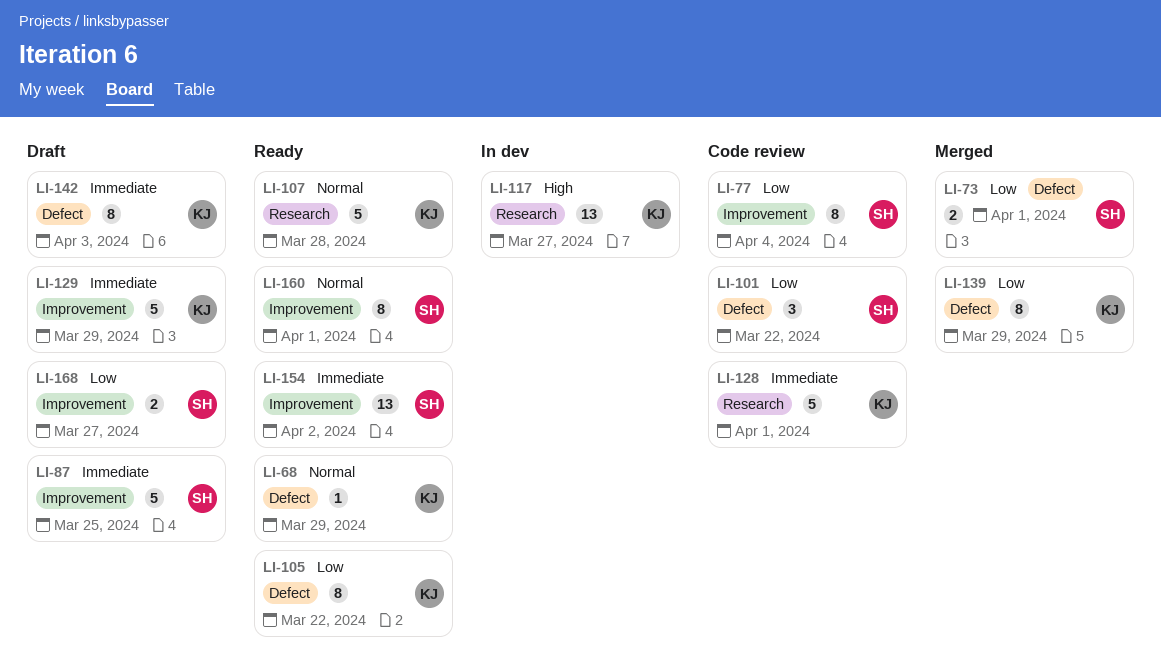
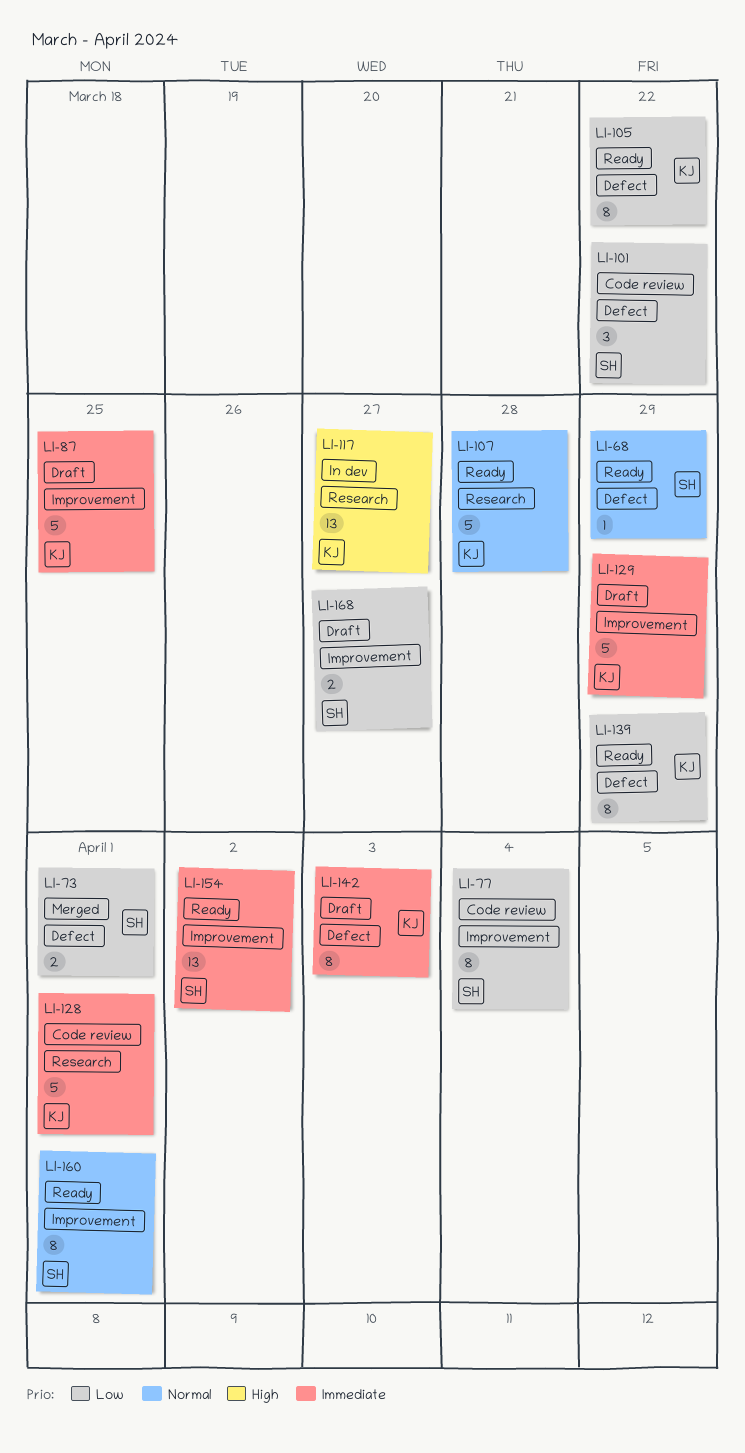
LI-68, owner: KJ -> SH
LI-87, owner: SH -> KJ
LI-139, status: Merged -> Ready

